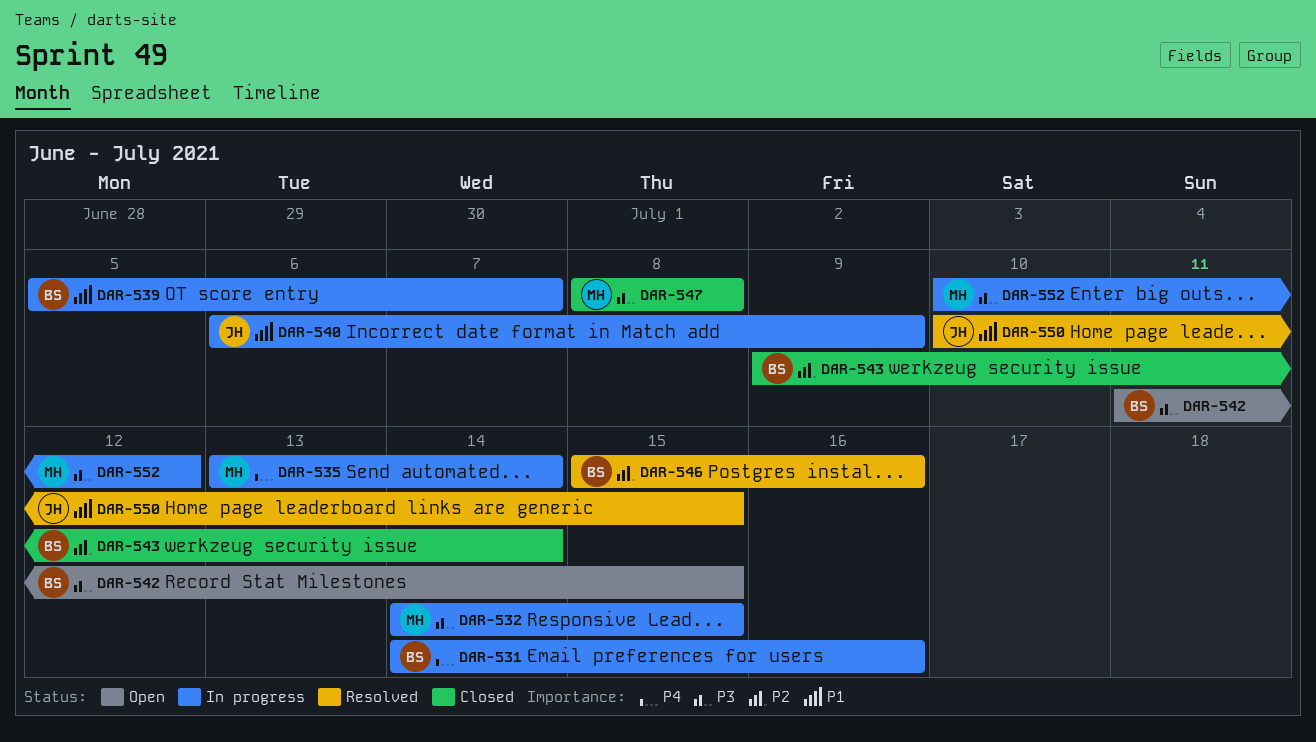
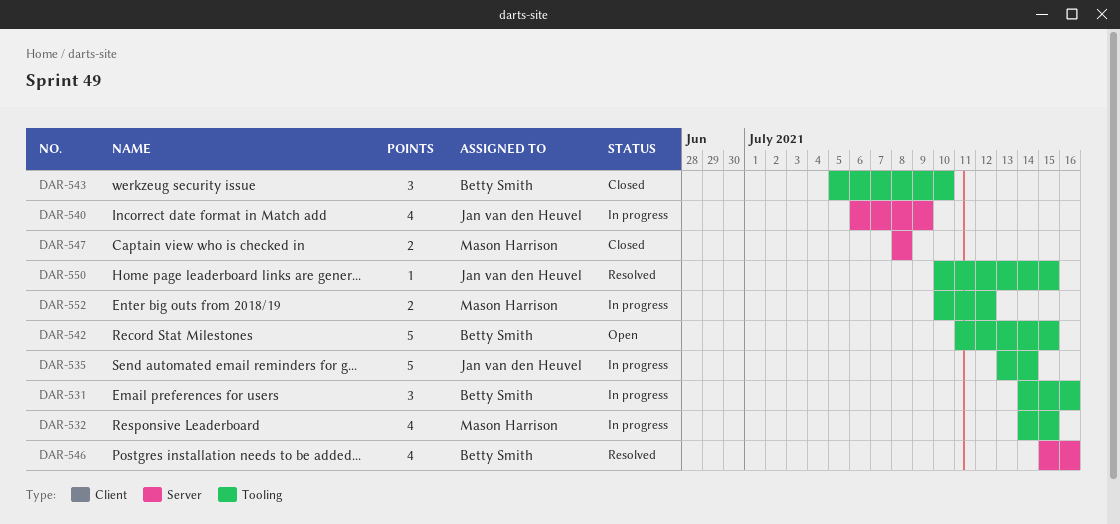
DAR-535, owner: Mason Harrison -> Jan van den Heuvel
DAR-539: present -> none
DAR-543, start: Jul 9 -> Jul 5
DAR-543, due: Jul 14 -> Jul 10

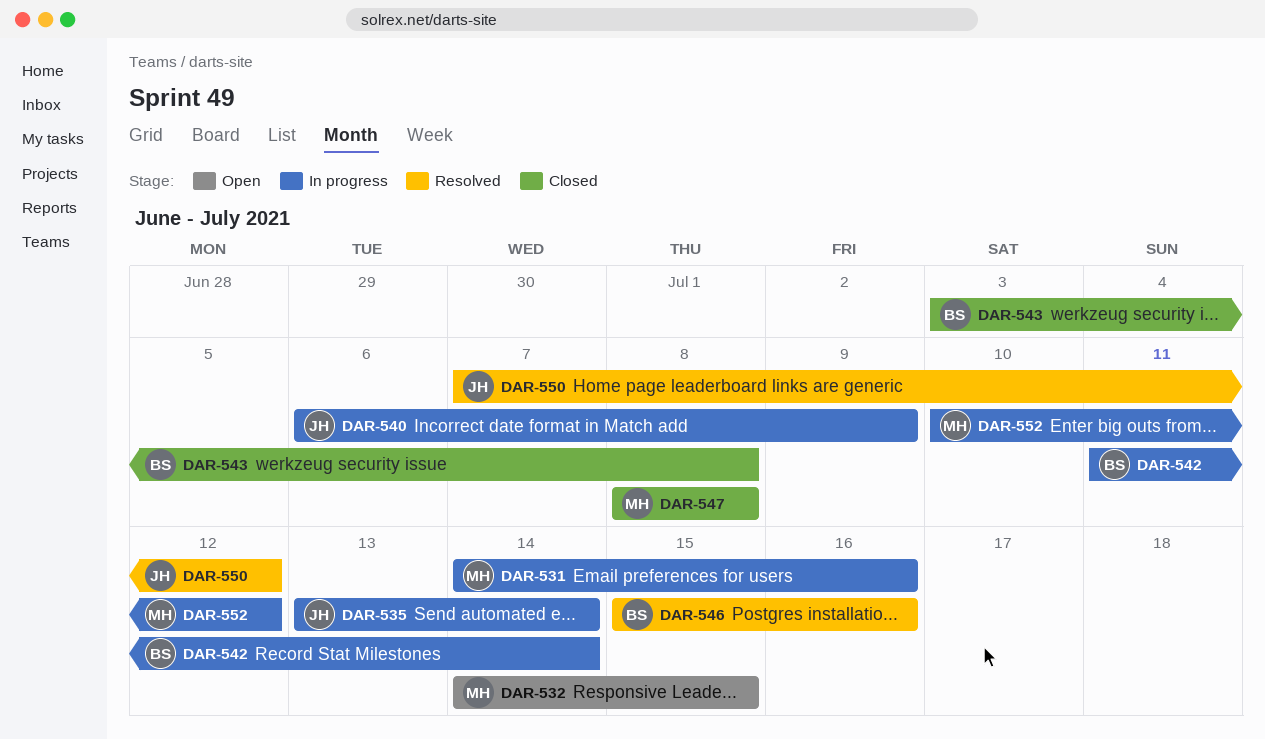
DAR-531, owner: Betty Smith -> Mason Harrison
DAR-532, status: In progress -> Open
DAR-542, status: Open -> In progress
DAR-542, due: Jul 15 -> Jul 14
DAR-543, start: Jul 5 -> Jul 3
DAR-543, due: Jul 10 -> Jul 8
DAR-550, start: Jul 10 -> Jul 7
DAR-550, due: Jul 15 -> Jul 12

